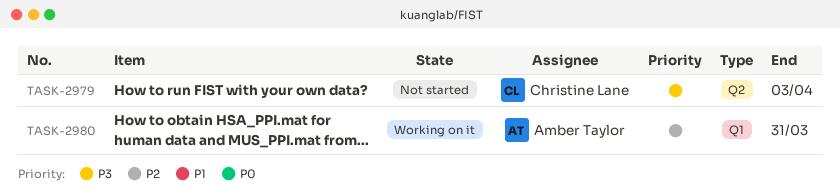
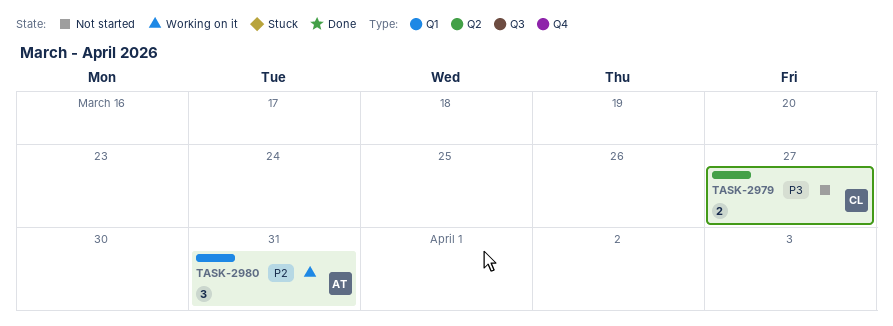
TASK-2979, due: Apr 3 -> Mar 27

